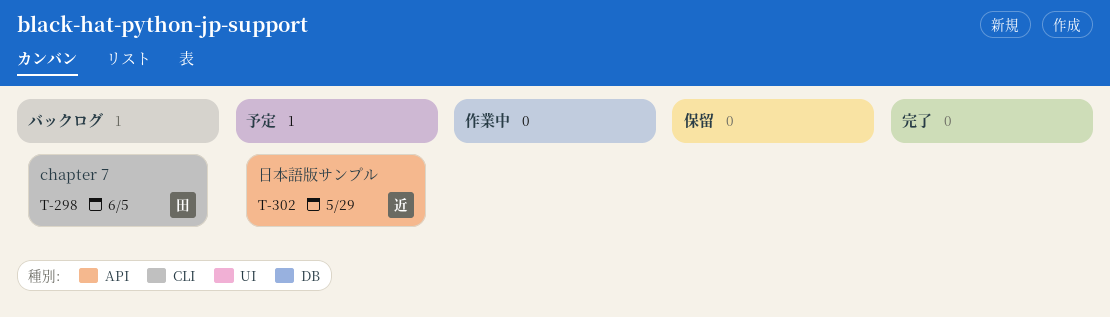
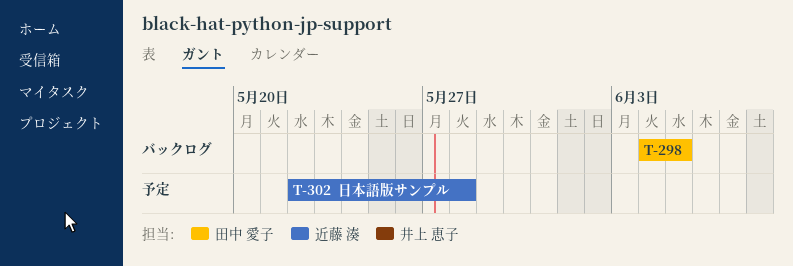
T-302, due: May 29 -> May 28

